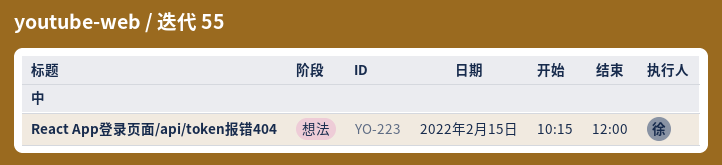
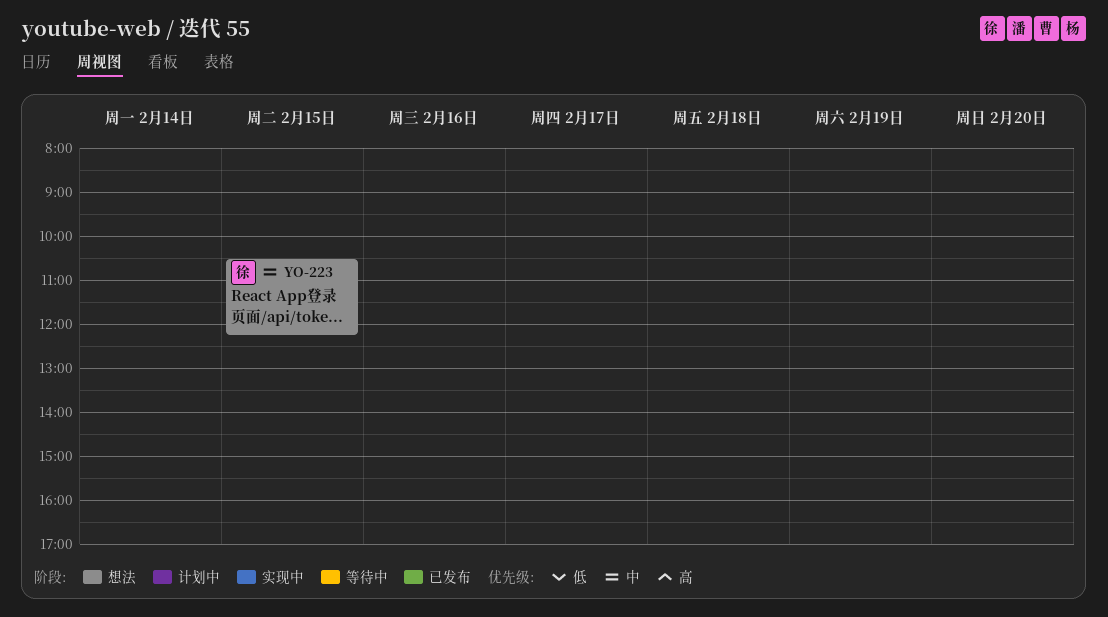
YO-223, begins: 10:15 -> 10:30
YO-223, ends: 12:00 -> 12:15

